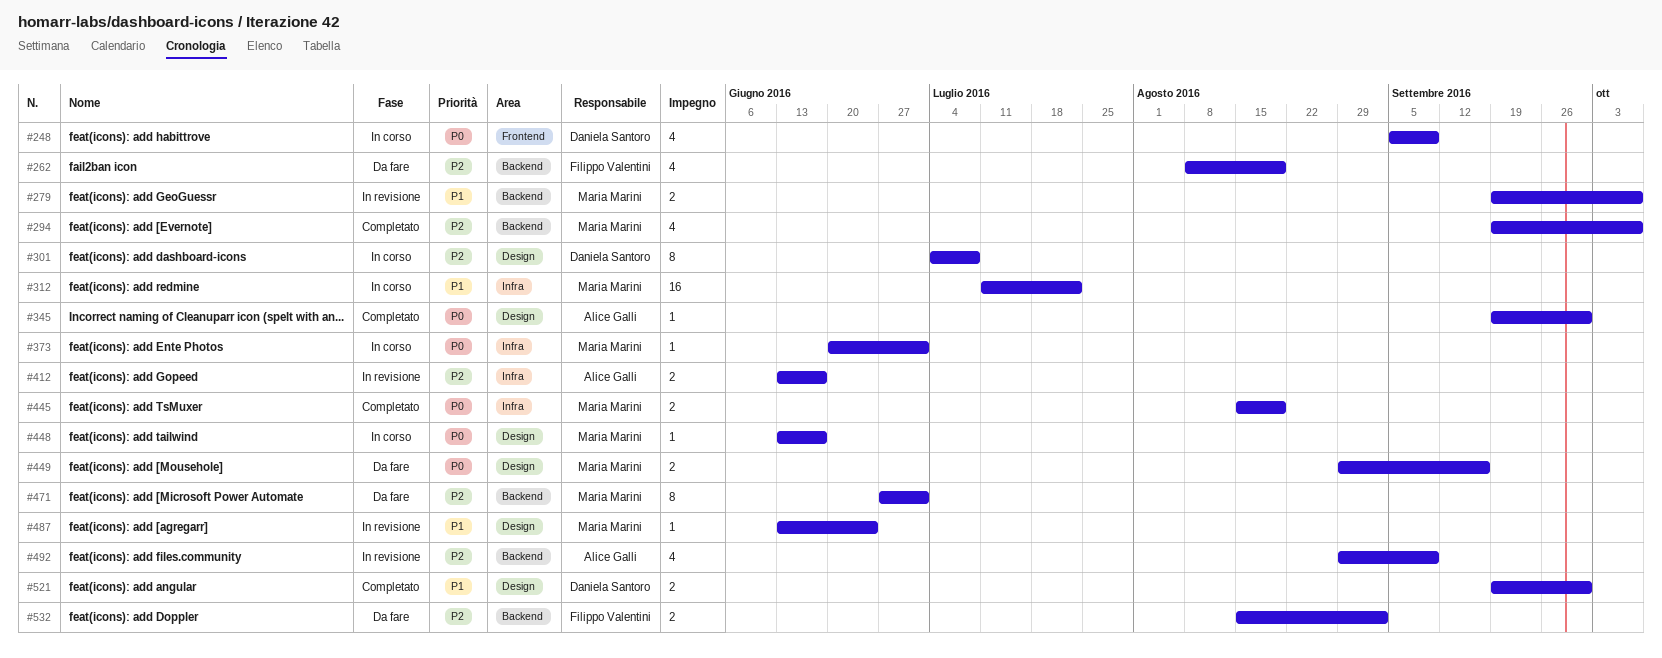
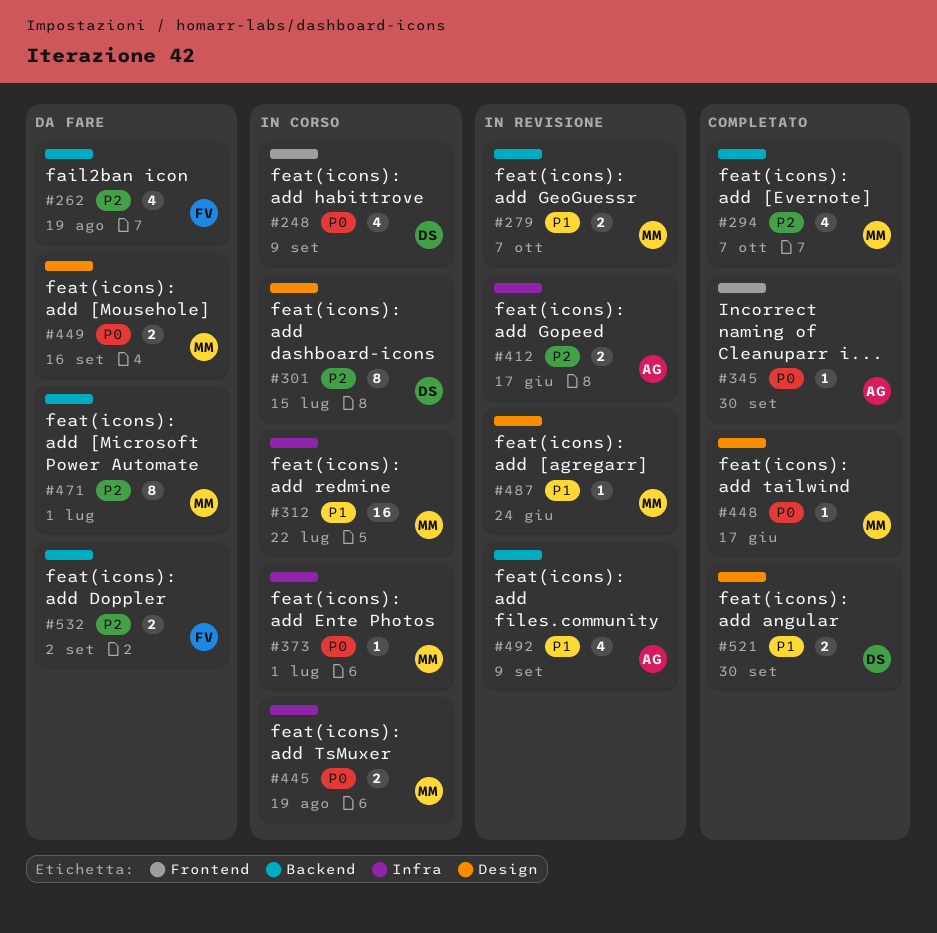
#301, due: Jul 8 -> Jul 15
#345, label: Design -> Frontend
#445, status: Completato -> In corso
#448, status: In corso -> Completato
#492, priority: P2 -> P1

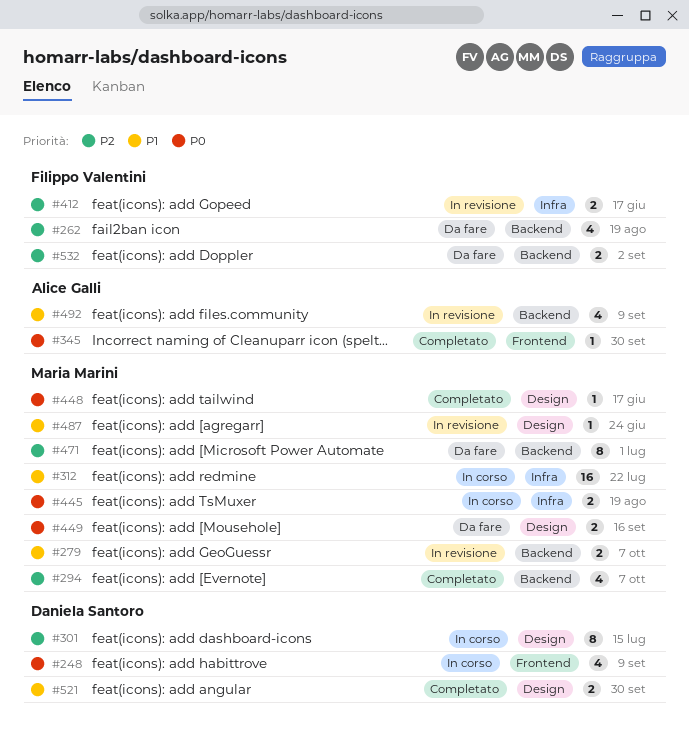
#373: present -> none
#412, owner: Alice Galli -> Filippo Valentini

